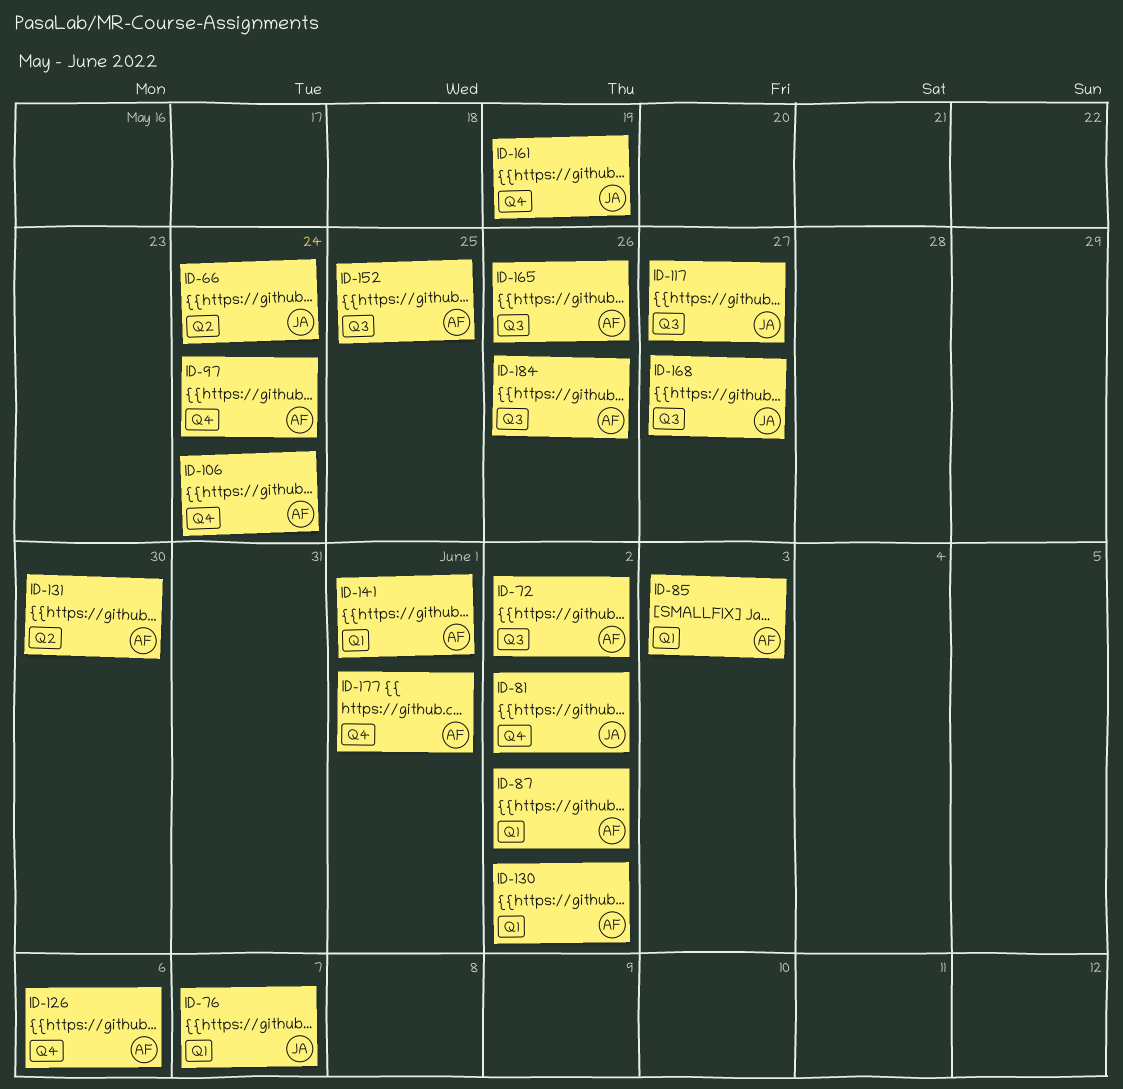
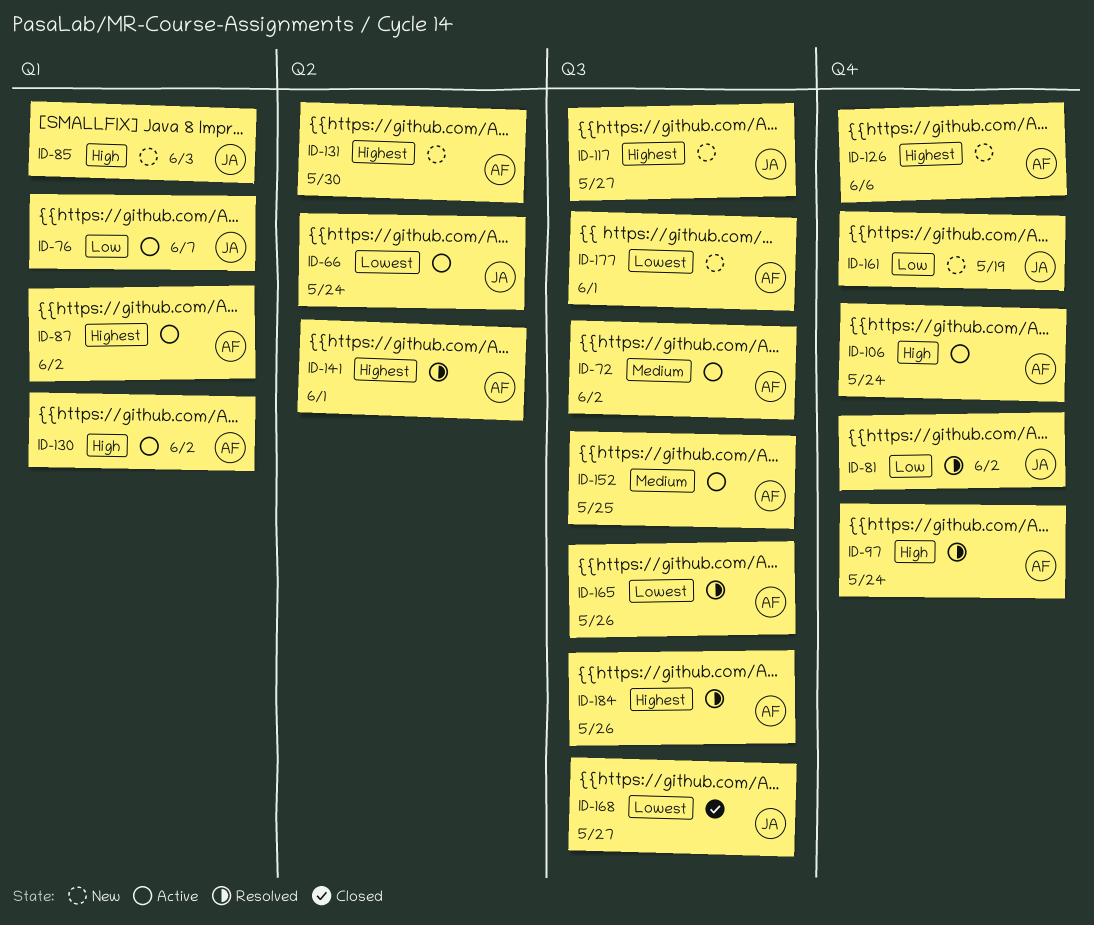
ID-85, owner: AF -> JA
ID-141, label: Q1 -> Q2
ID-177, label: Q4 -> Q3

